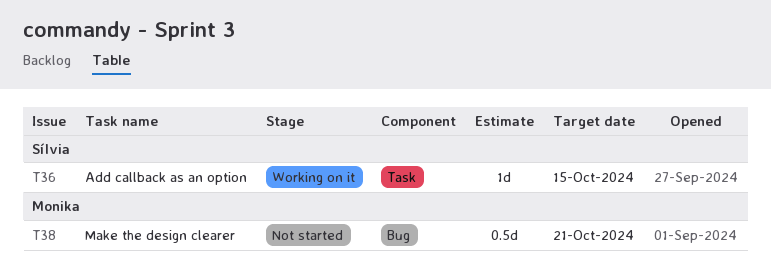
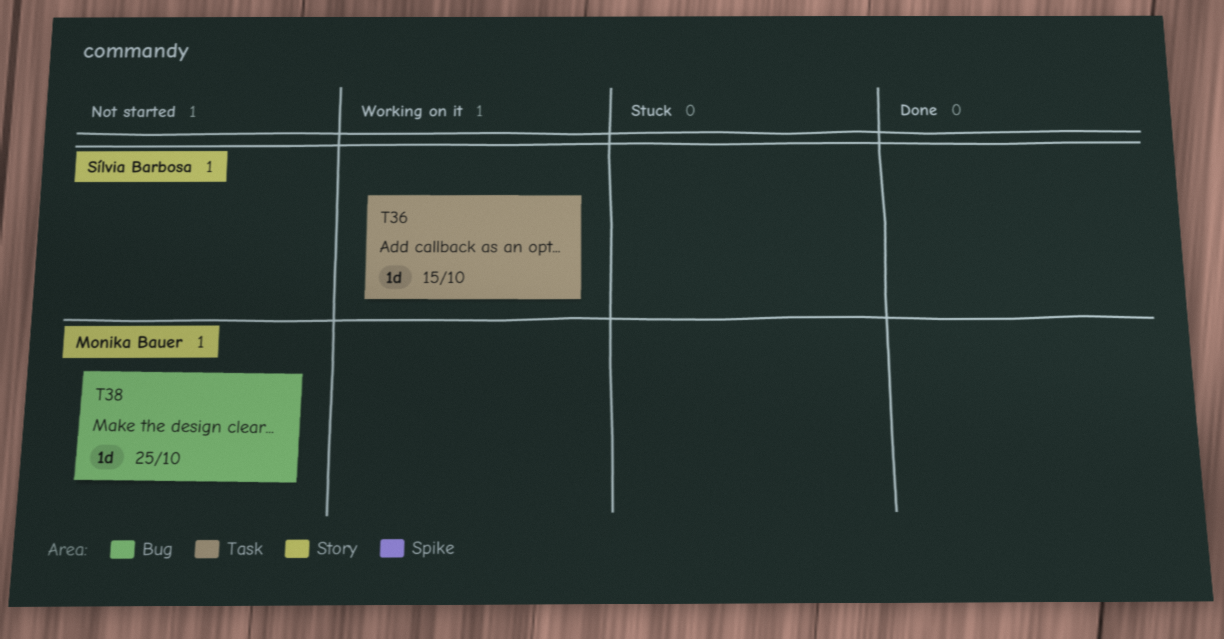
T38, estimate: 0.5d -> 1d
T38, due: Oct 21 -> Oct 25

